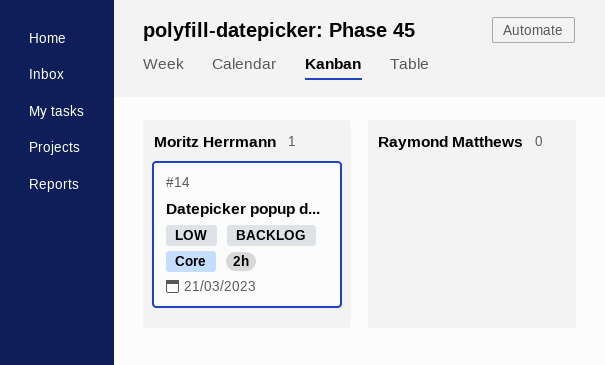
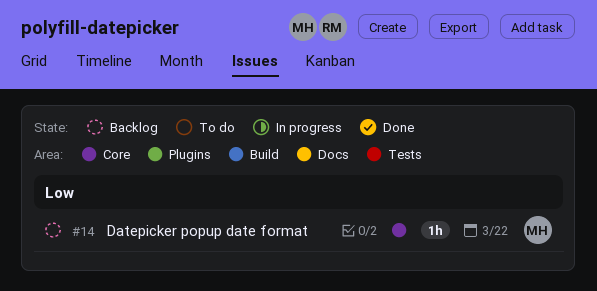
#14, estimate: 2h -> 1h
#14, due: Mar 21 -> Mar 22

